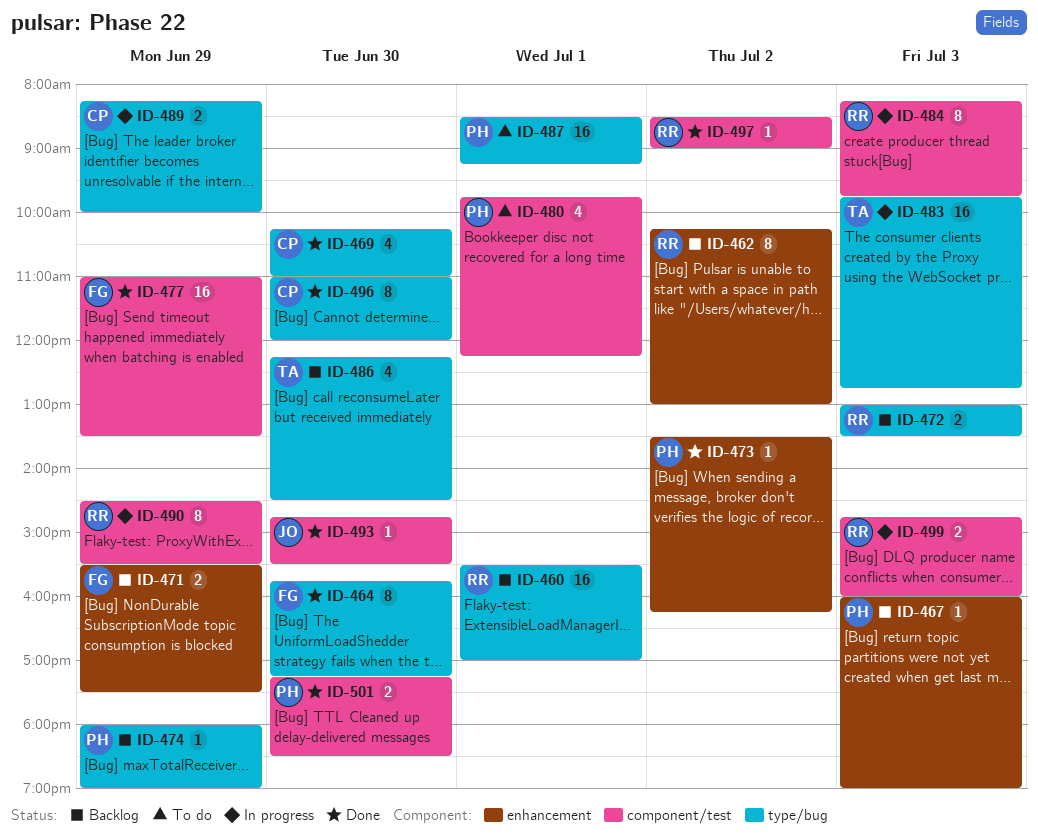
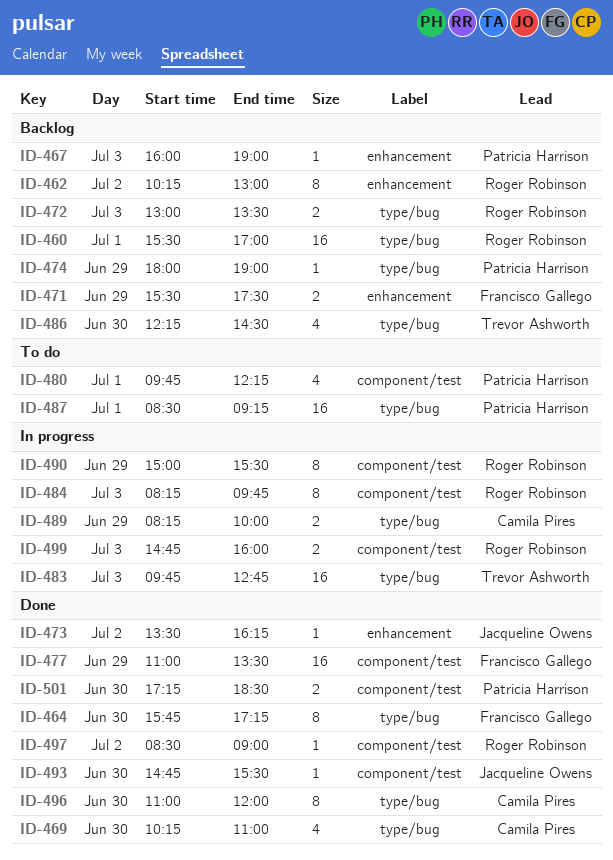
ID-473, owner: Patricia Harrison -> Jacqueline Owens
ID-490, begins: 14:30 -> 15:00

